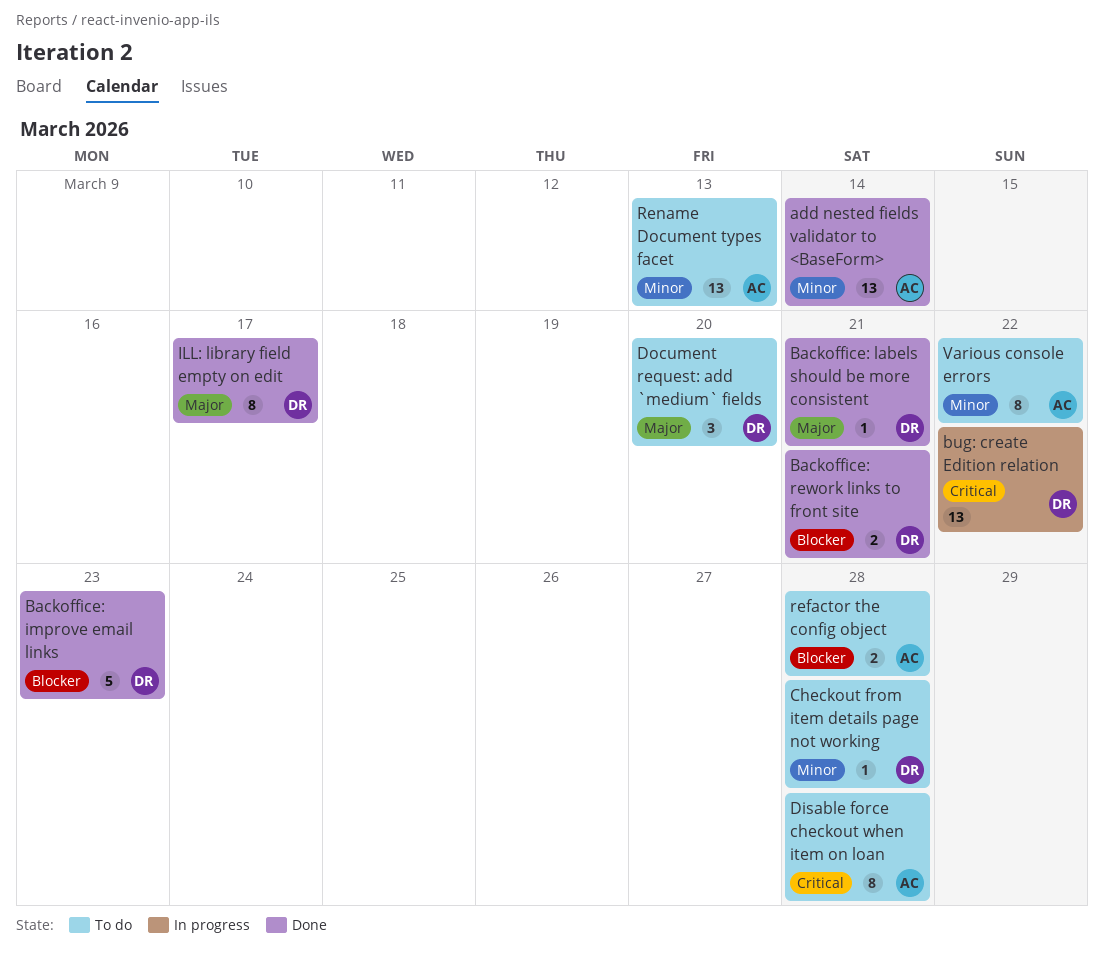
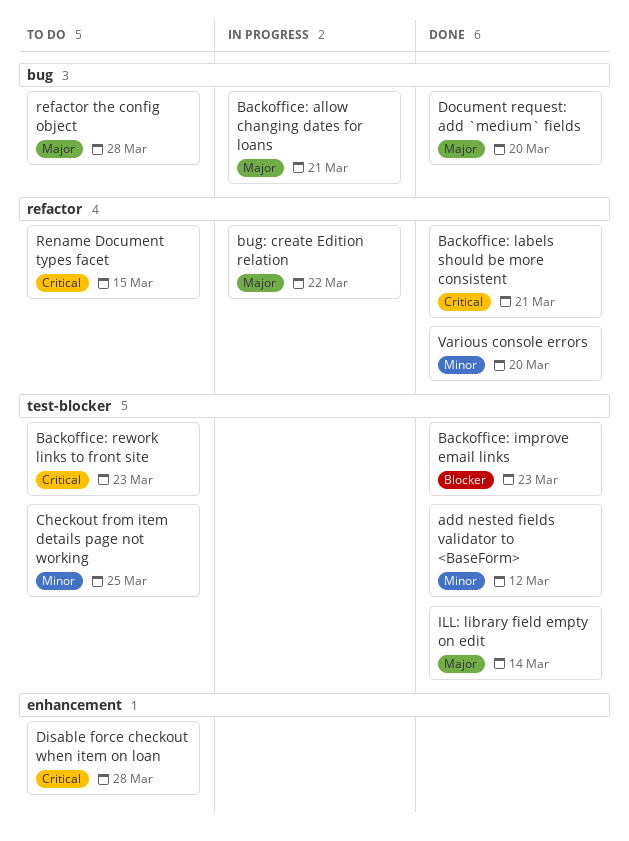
add nested fields validator to <BaseForm>, due: Mar 14 -> Mar 12
Backoffice: allow changing dates for loans: none -> present
Backoffice: labels should be more consistent, priority: Major -> Critical
Backoffice: rework links to front site, status: Done -> To do
Backoffice: rework links to front site, priority: Blocker -> Critical
Backoffice: rework links to front site, due: Mar 21 -> Mar 23
bug: create Edition relation, priority: Critical -> Major
Checkout from item details page not working, due: Mar 28 -> Mar 25
Document request: add `medium` fields, status: To do -> Done
ILL: library field empty on edit, due: Mar 17 -> Mar 14
refactor the config object, priority: Blocker -> Major
Rename Document types facet, priority: Minor -> Critical
Rename Document types facet, due: Mar 13 -> Mar 15
Various console errors, status: To do -> Done
Various console errors, due: Mar 22 -> Mar 20

